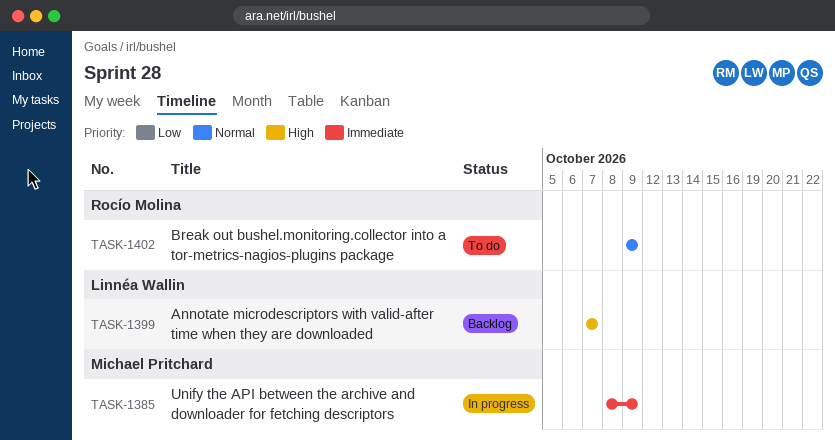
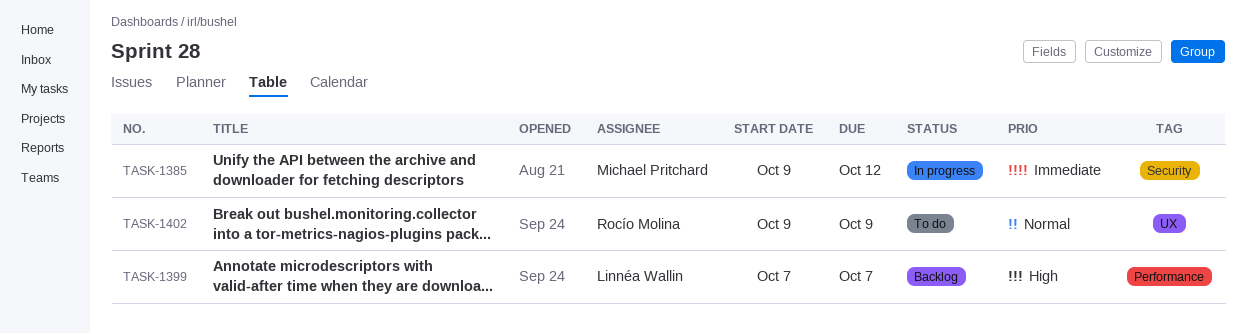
TASK-1385, start: Oct 8 -> Oct 9
TASK-1385, due: Oct 9 -> Oct 12

